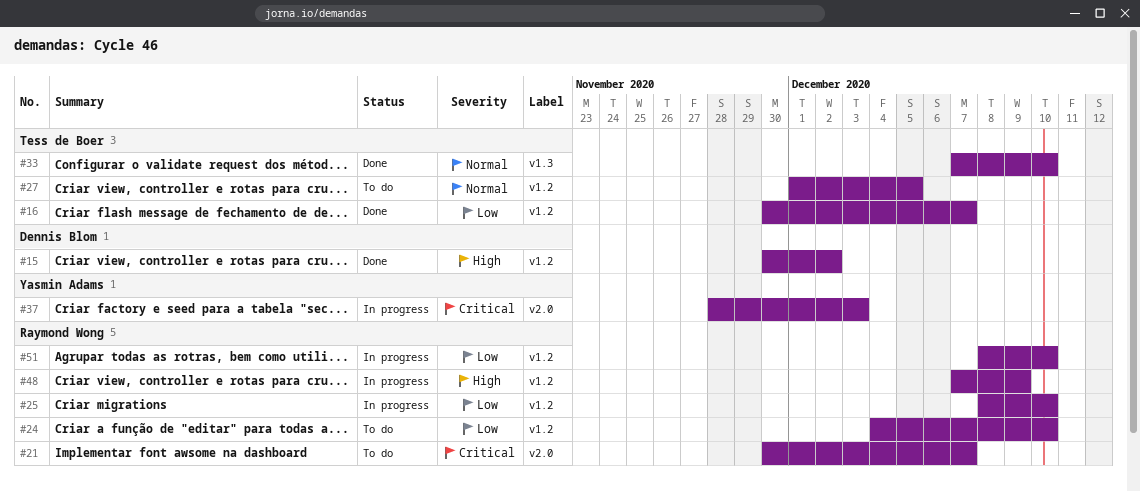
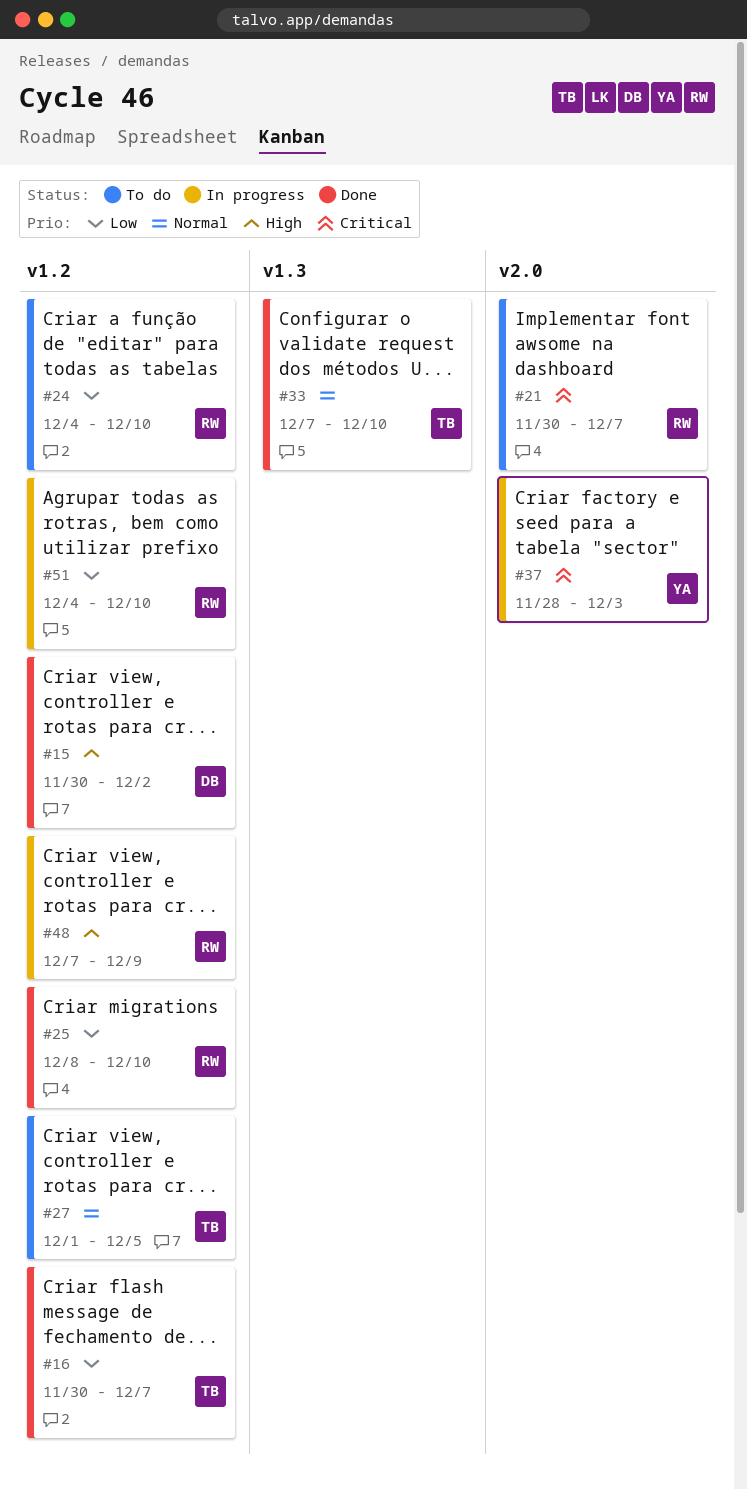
#25, status: In progress -> Done
#51, start: Dec 8 -> Dec 4

